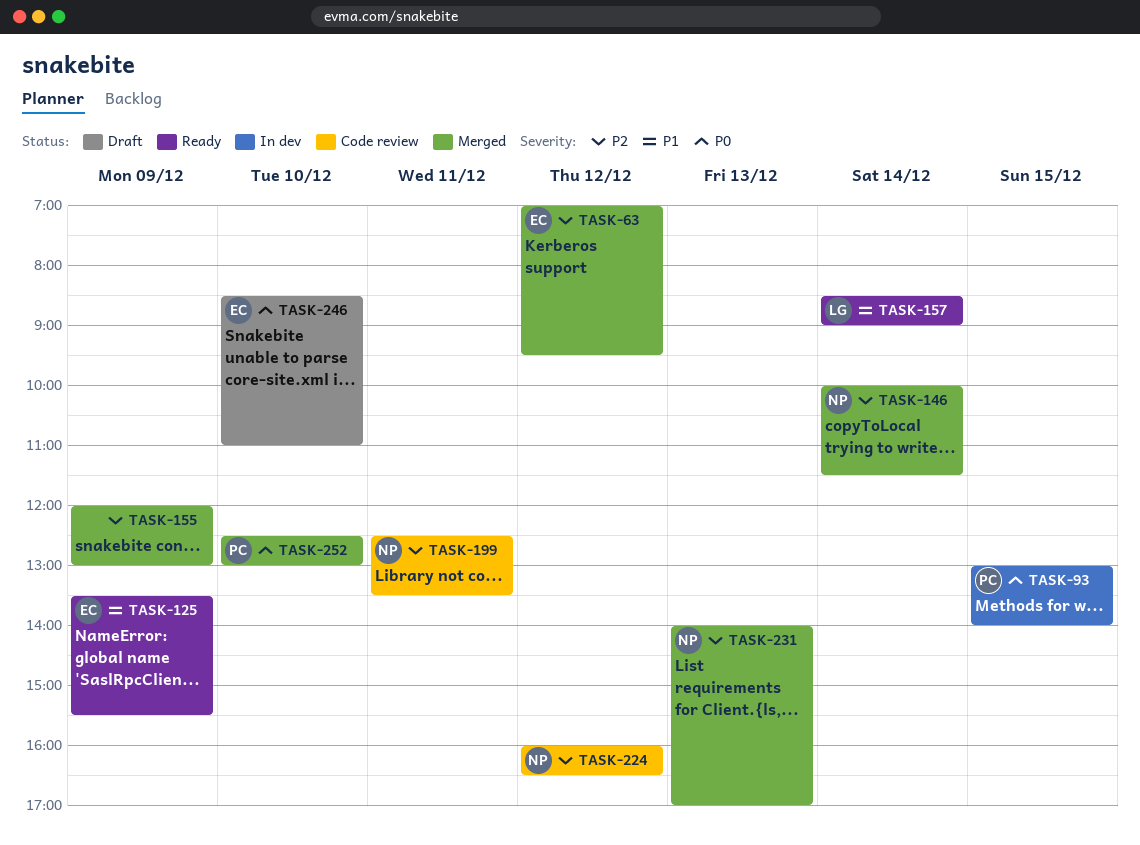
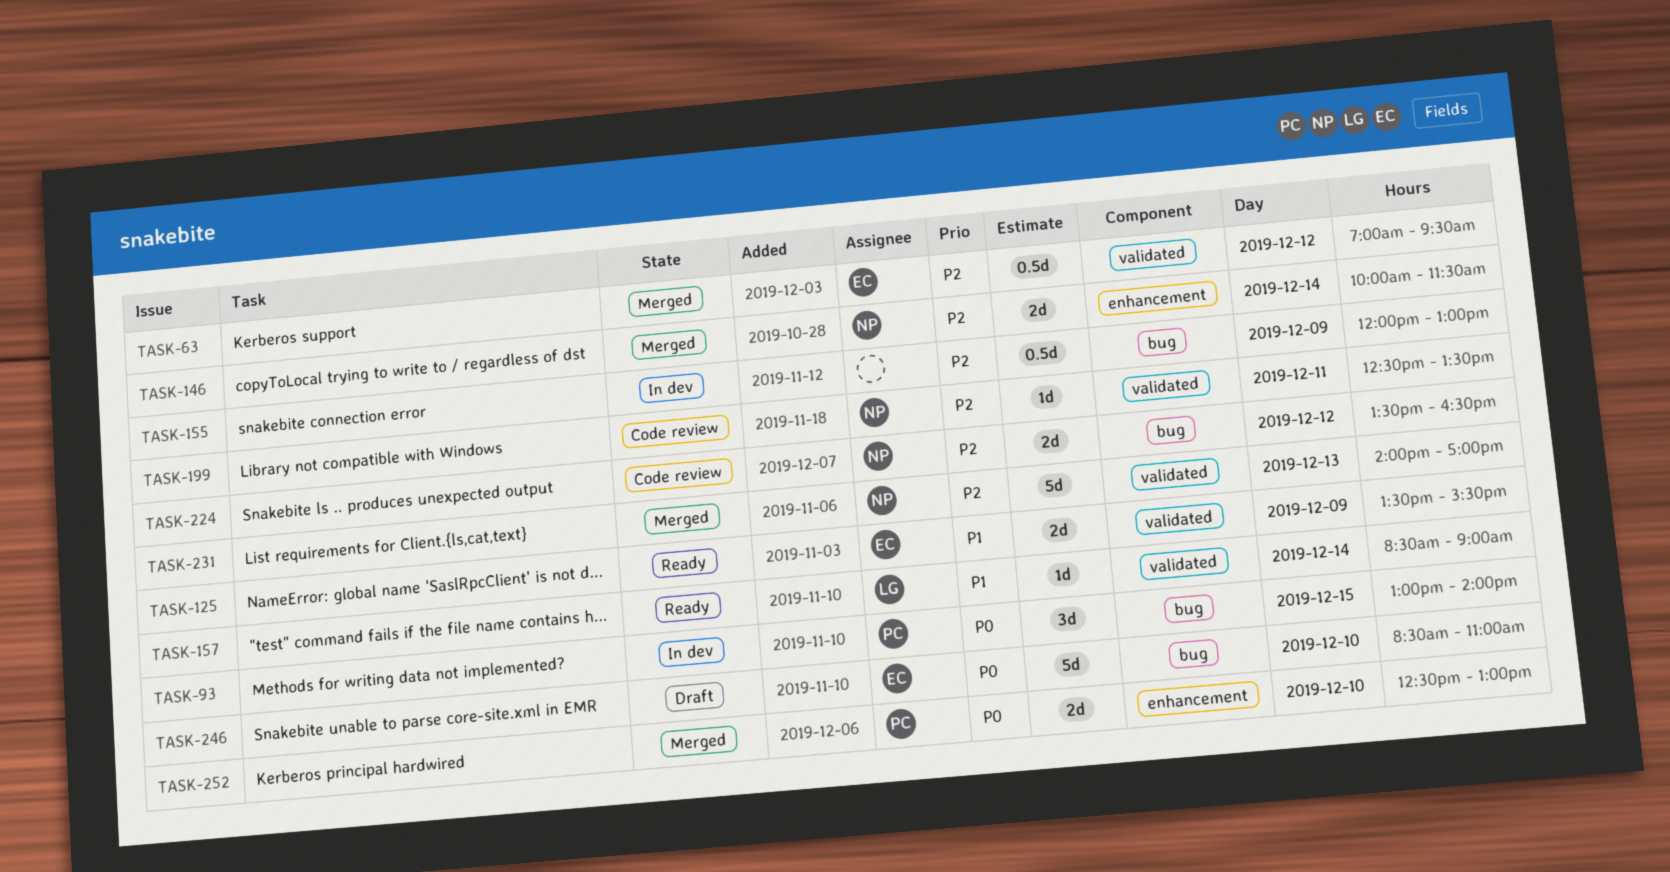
TASK-155, status: Merged -> In dev
TASK-224, begins: 16:00 -> 13:30

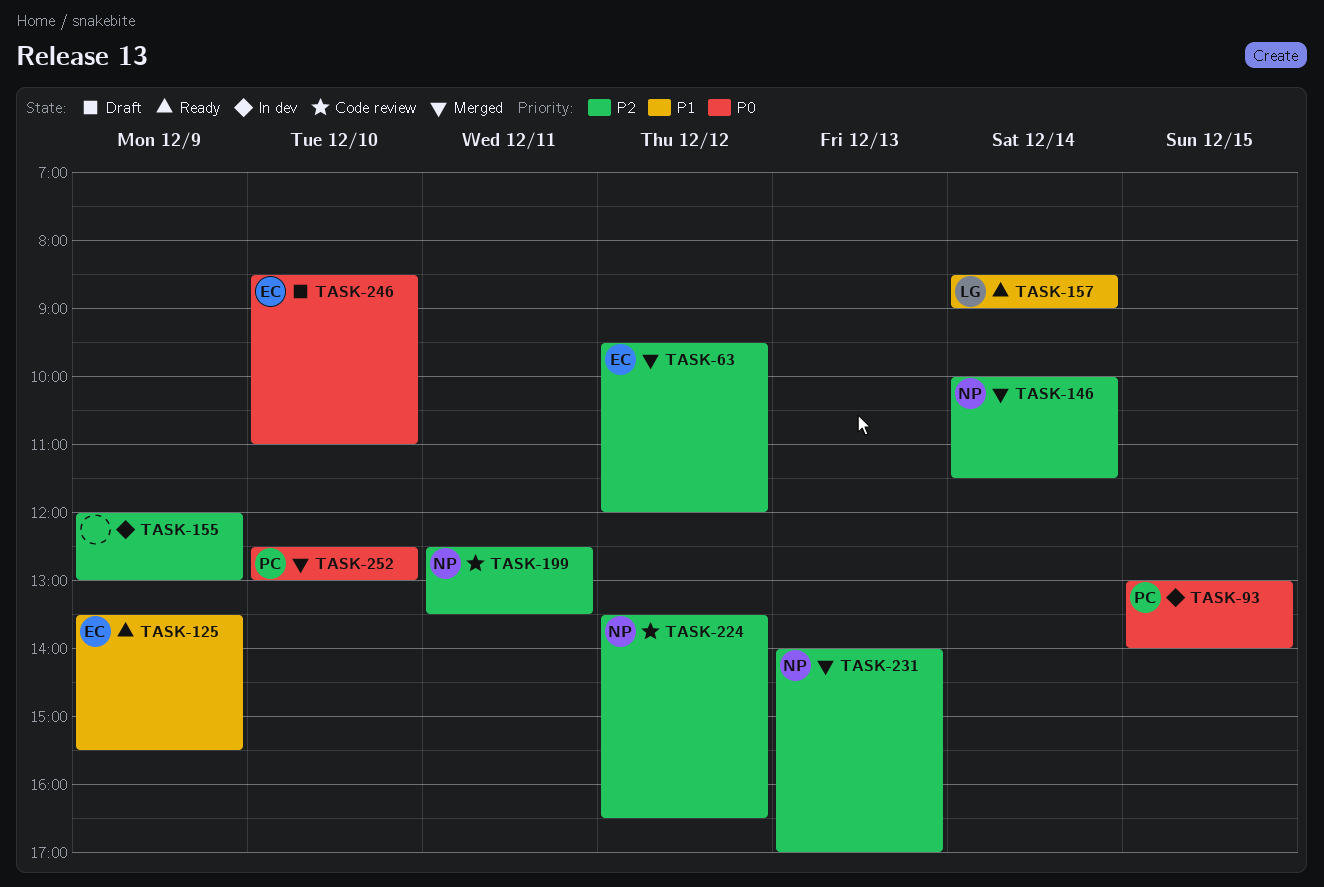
TASK-63, begins: 07:00 -> 09:30
TASK-63, ends: 09:30 -> 12:00

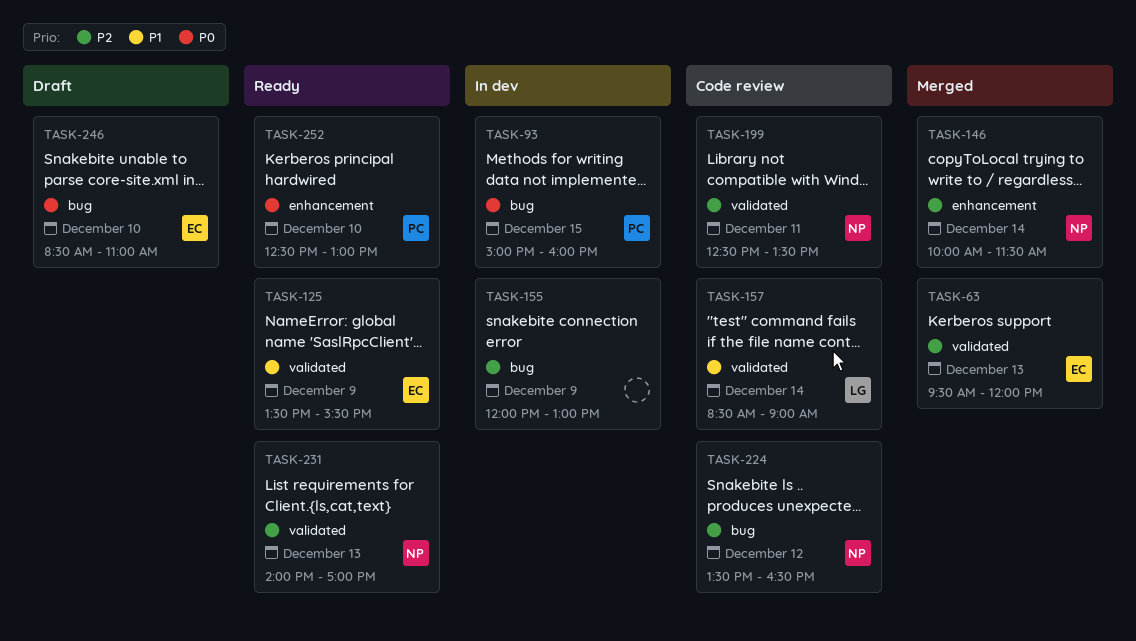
TASK-63, day: Dec 12 -> Dec 13
TASK-93, begins: 13:00 -> 15:00
TASK-93, ends: 14:00 -> 16:00
TASK-157, status: Ready -> Code review
TASK-231, status: Merged -> Ready
TASK-252, status: Merged -> Ready

